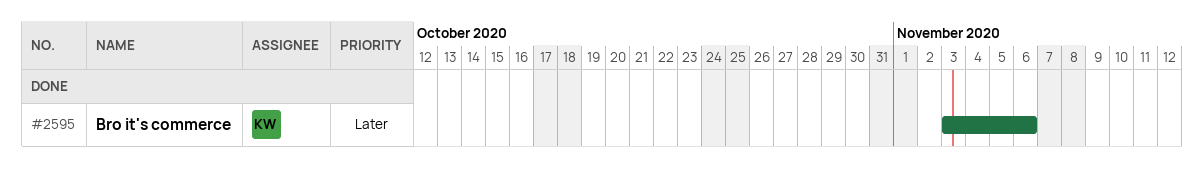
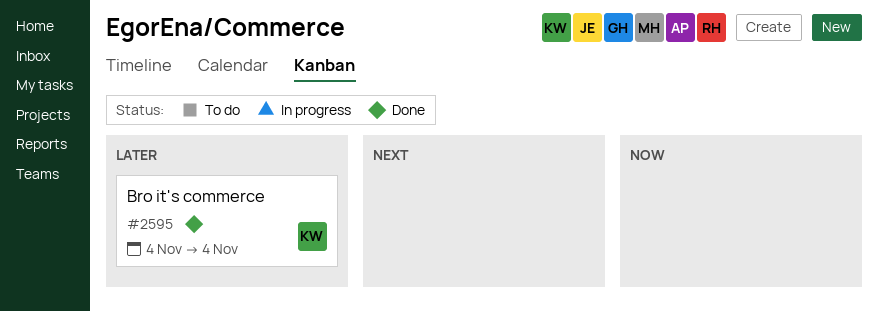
#2595, start: Nov 3 -> Nov 4
#2595, due: Nov 6 -> Nov 4

